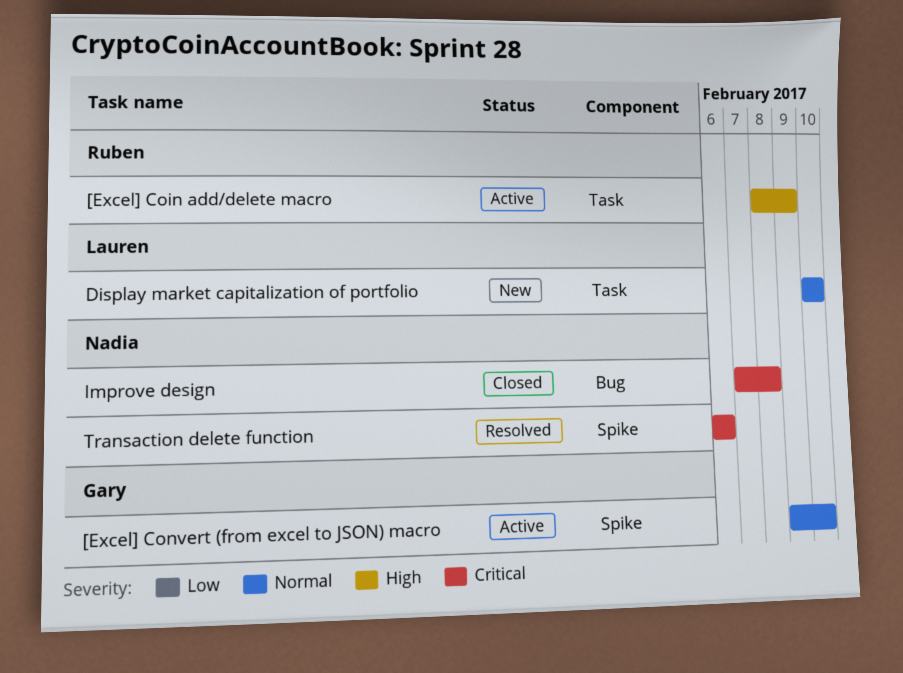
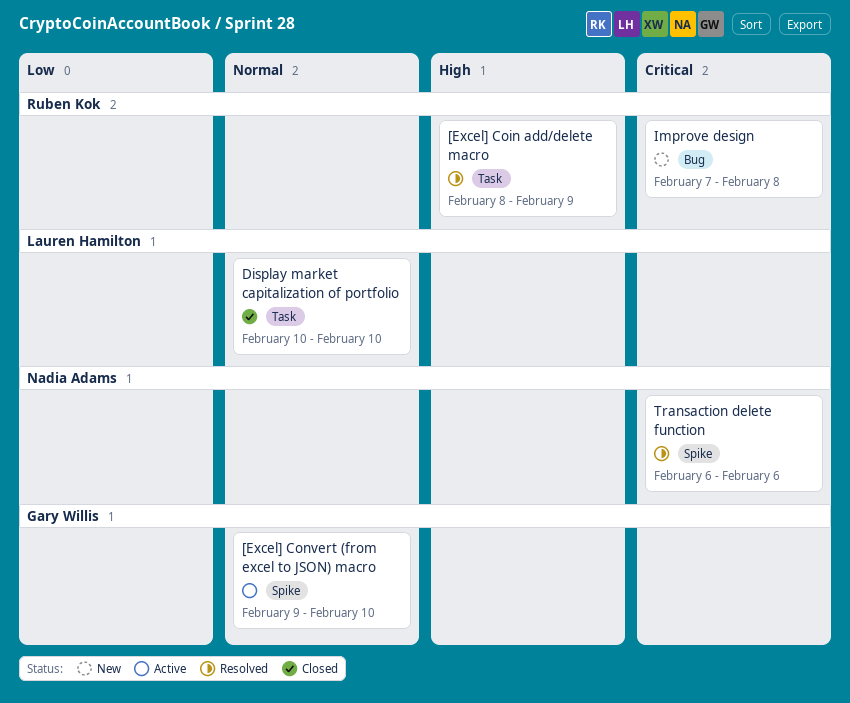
[Excel] Coin add/delete macro, status: Active -> Resolved
Display market capitalization of portfolio, status: New -> Closed
Improve design, status: Closed -> New
Improve design, owner: Nadia Adams -> Ruben Kok

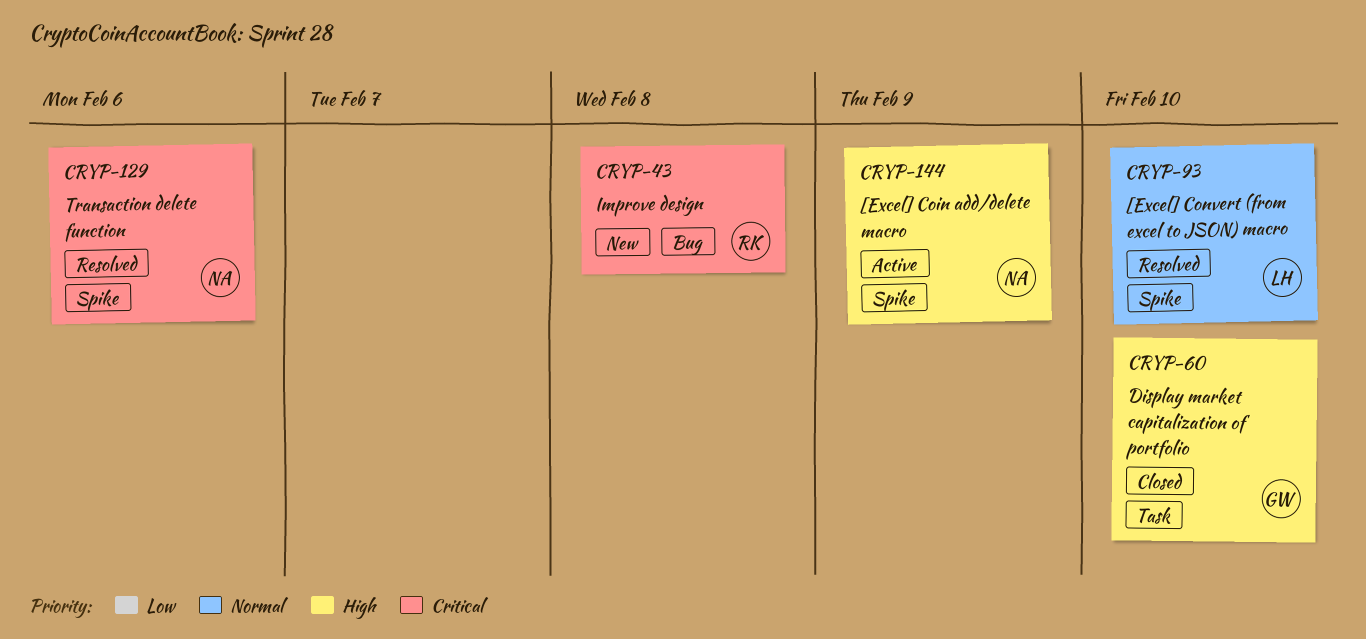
[Excel] Coin add/delete macro, status: Resolved -> Active
[Excel] Coin add/delete macro, owner: Ruben Kok -> Nadia Adams
[Excel] Coin add/delete macro, label: Task -> Spike
[Excel] Convert (from excel to JSON) macro, status: Active -> Resolved
[Excel] Convert (from excel to JSON) macro, owner: Gary Willis -> Lauren Hamilton
Display market capitalization of portfolio, owner: Lauren Hamilton -> Gary Willis
Display market capitalization of portfolio, priority: Normal -> High

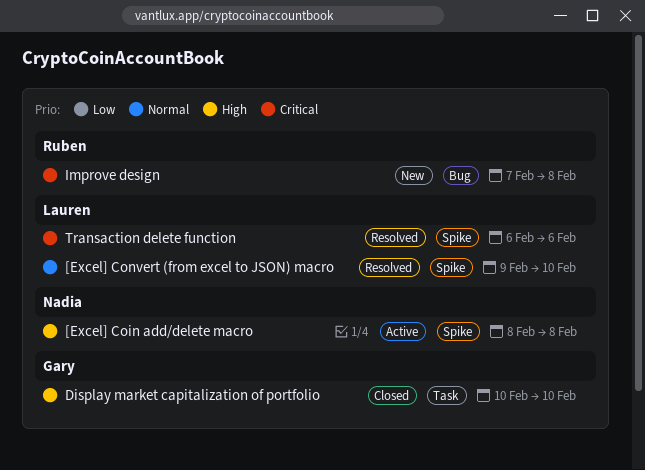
[Excel] Coin add/delete macro, due: Feb 9 -> Feb 8
Transaction delete function, owner: Nadia -> Lauren

